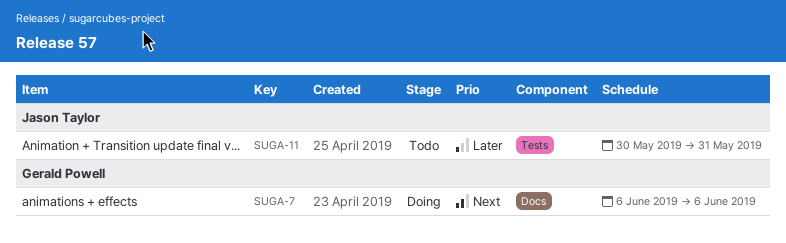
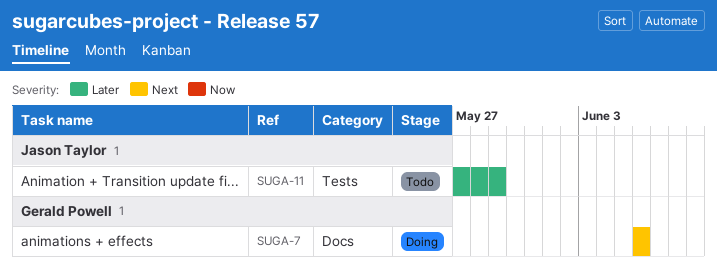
SUGA-11, start: May 30 -> May 27
SUGA-11, due: May 31 -> May 29

